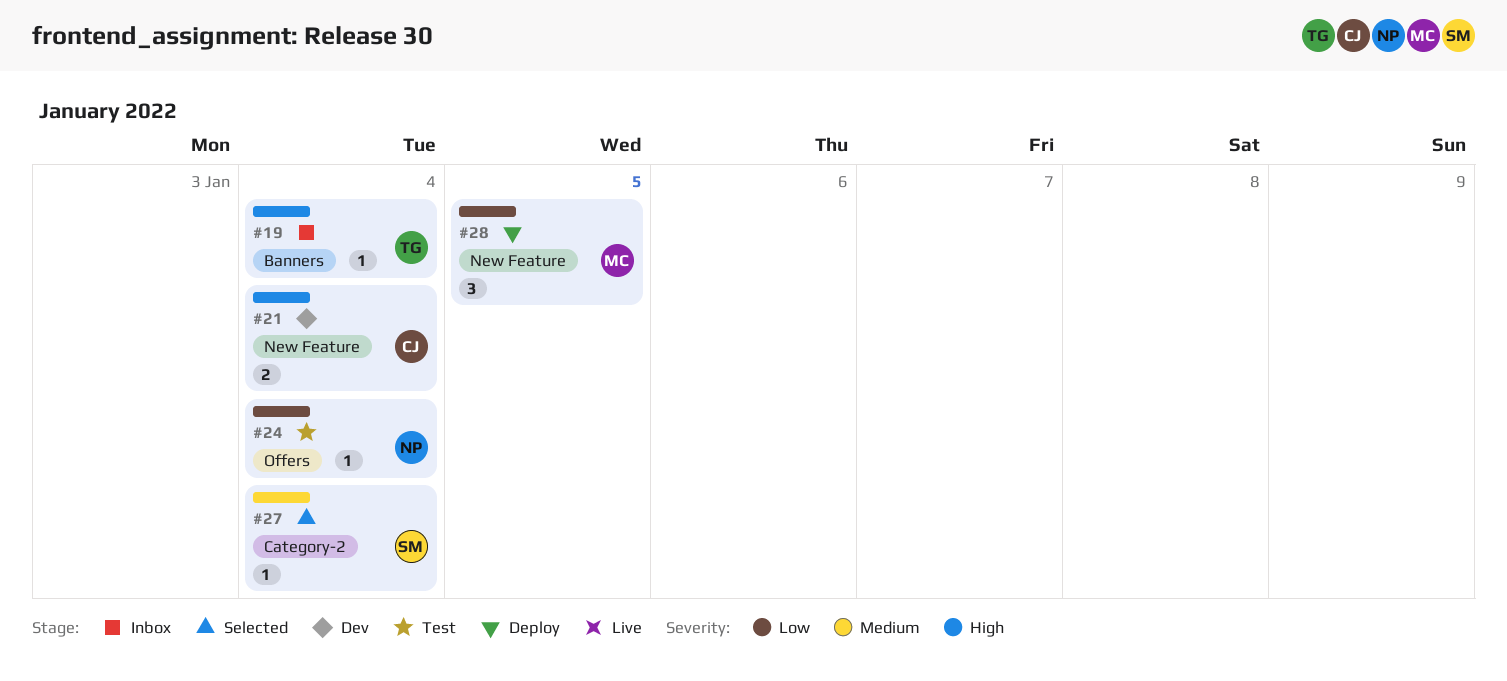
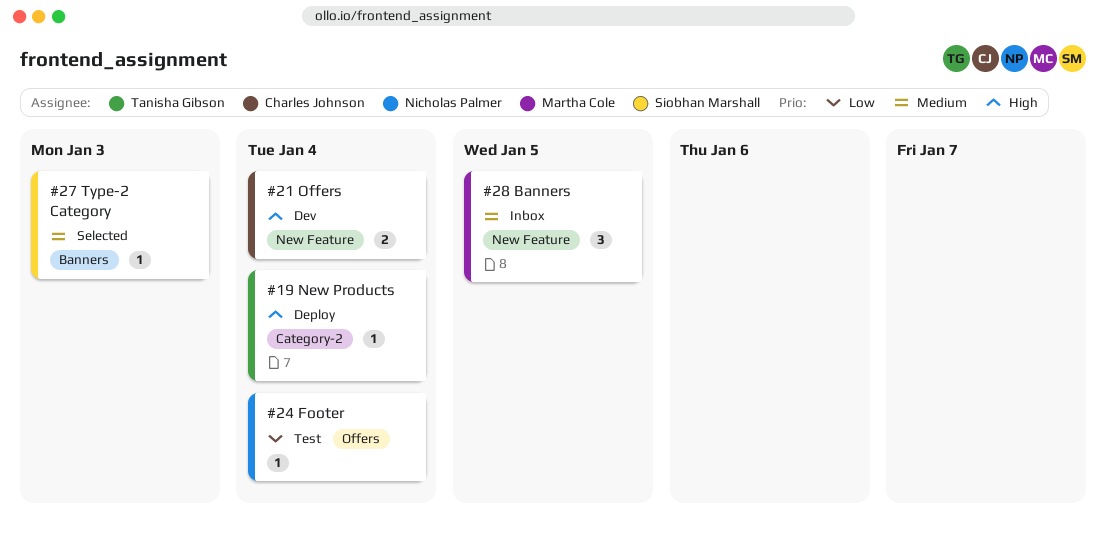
#19, status: Inbox -> Deploy
#19, label: Banners -> Category-2
#27, label: Category-2 -> Banners
#27, due: Jan 4 -> Jan 3
#28, status: Deploy -> Inbox
#28, priority: Low -> Medium

